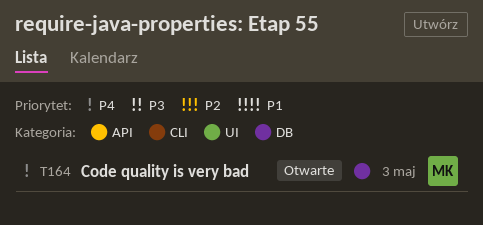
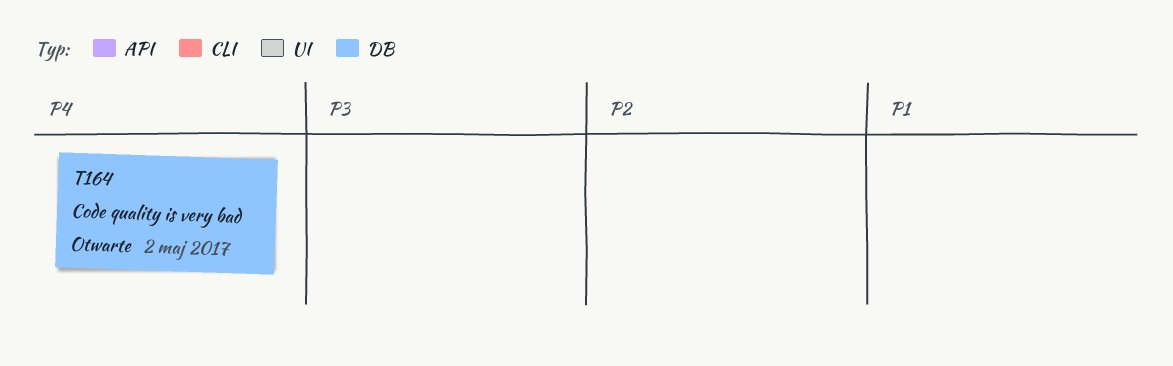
T164, due: May 3 -> May 2

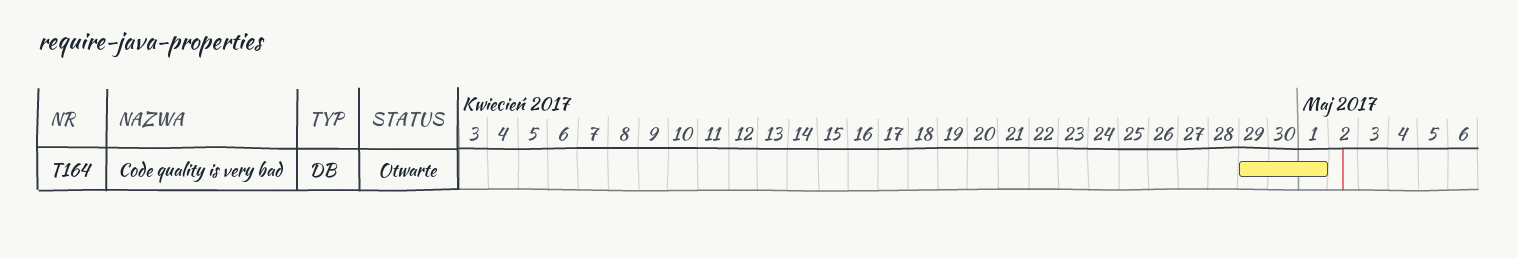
T164, due: May 2 -> May 1

